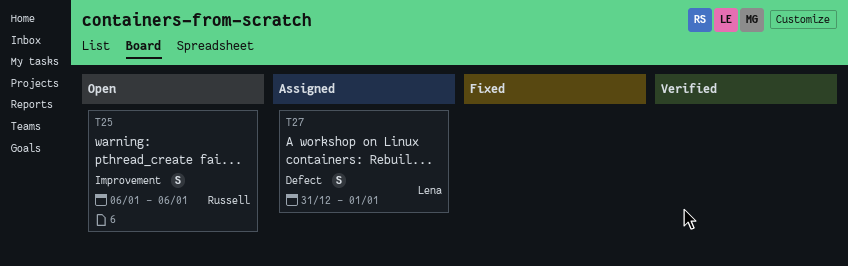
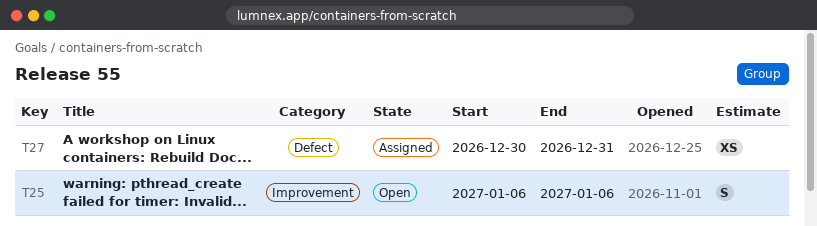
T27, estimate: S -> XS
T27, start: Dec 31 -> Dec 30
T27, due: Jan 1 -> Dec 31

